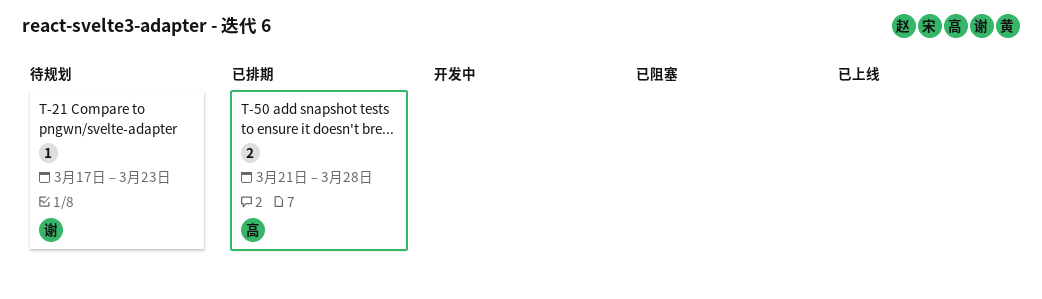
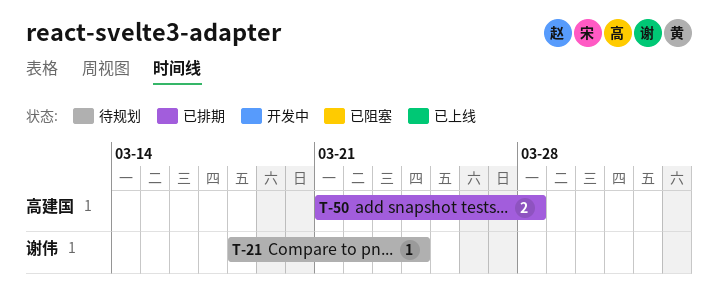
T-21, start: Mar 17 -> Mar 18
T-21, due: Mar 23 -> Mar 24

